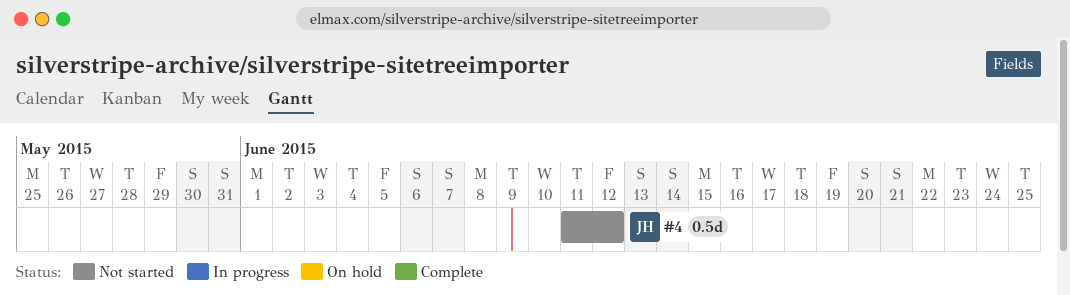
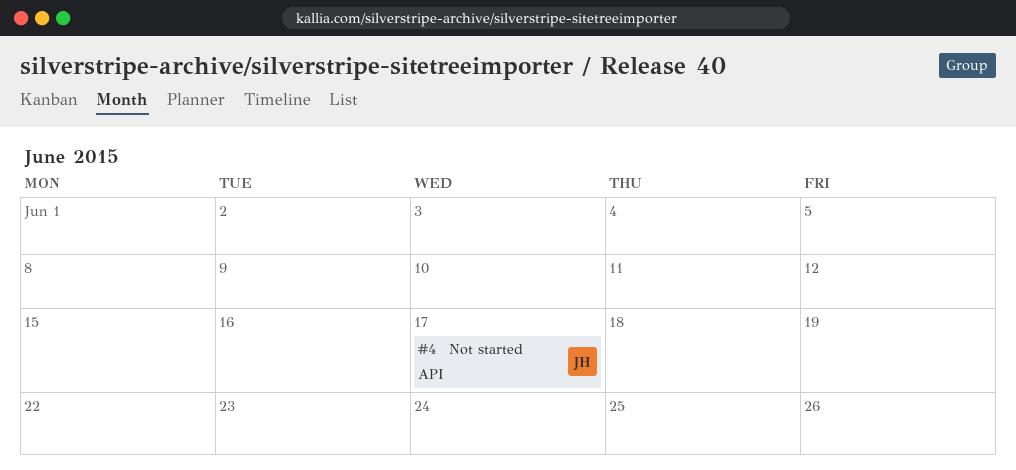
#4, due: Jun 12 -> Jun 17

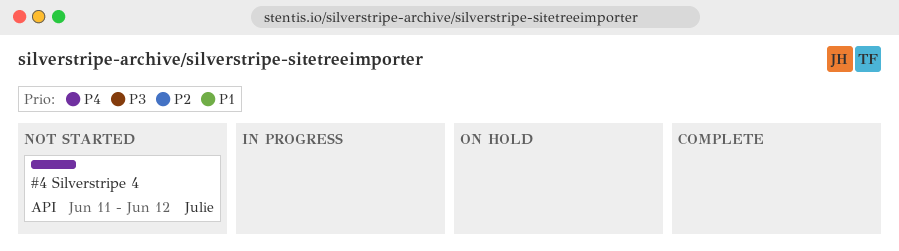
#4, due: Jun 17 -> Jun 12

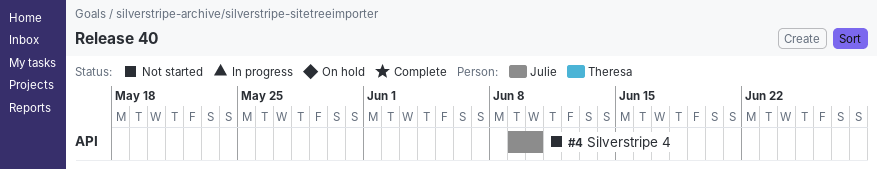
#4, start: Jun 11 -> Jun 9
#4, due: Jun 12 -> Jun 10

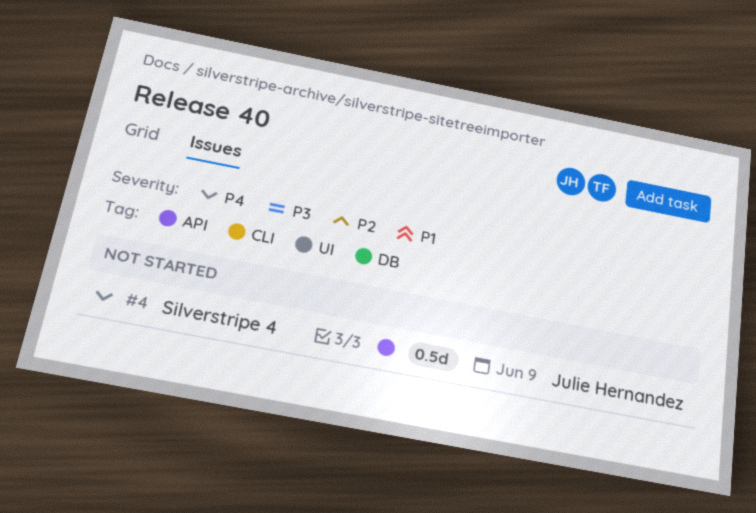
#4, due: Jun 10 -> Jun 9

